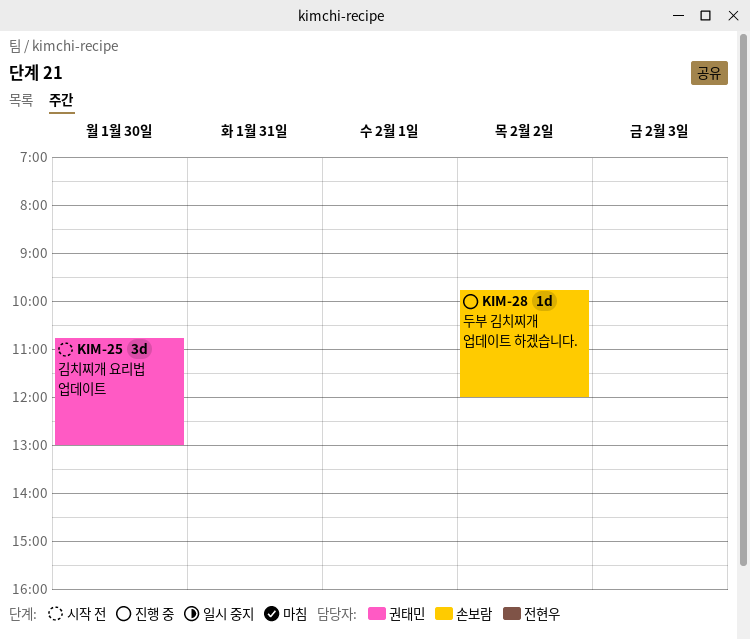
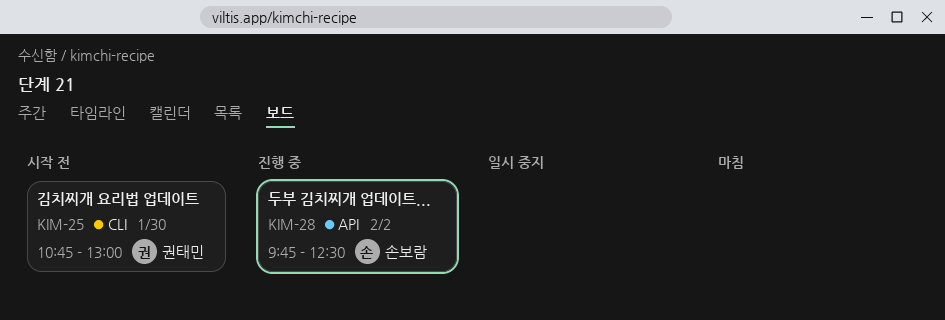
KIM-28, ends: 12:00 -> 12:30

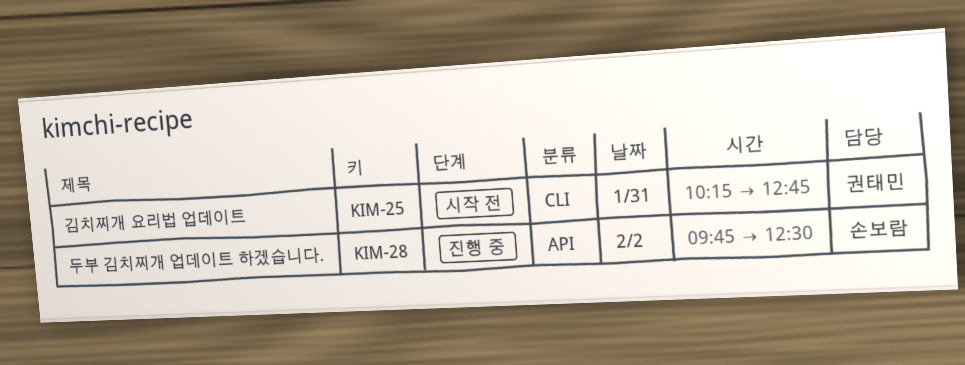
KIM-25, day: Jan 30 -> Jan 31
KIM-25, begins: 10:45 -> 10:15
KIM-25, ends: 13:00 -> 12:45

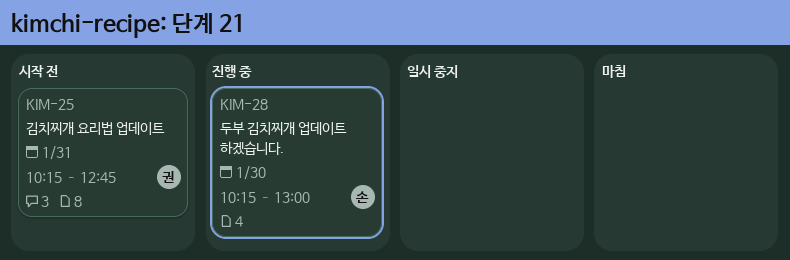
KIM-28, day: Feb 2 -> Jan 30
KIM-28, begins: 09:45 -> 10:15
KIM-28, ends: 12:30 -> 13:00

